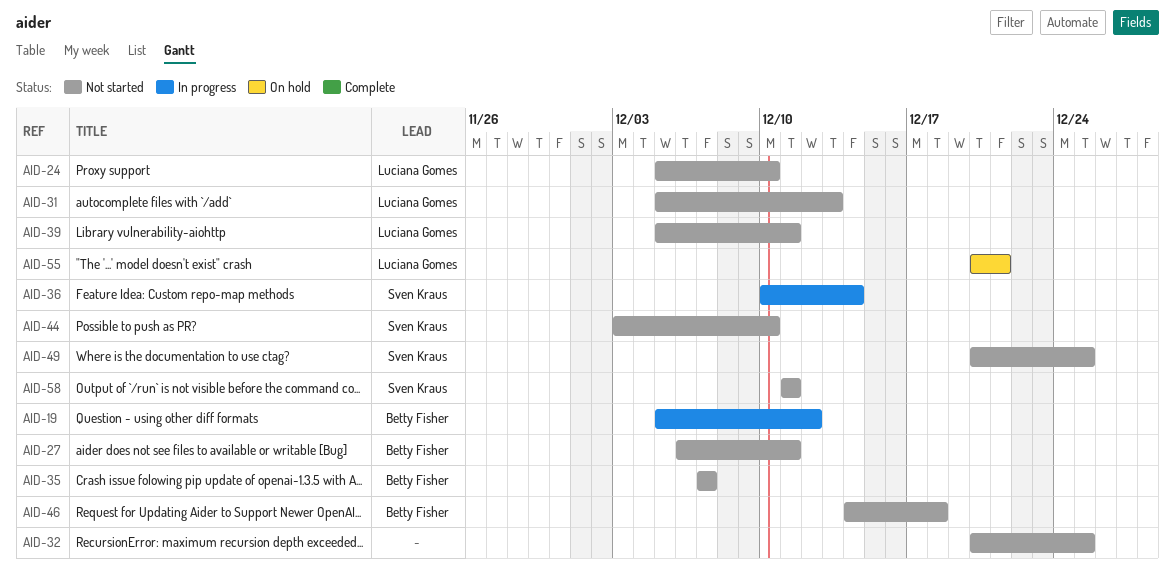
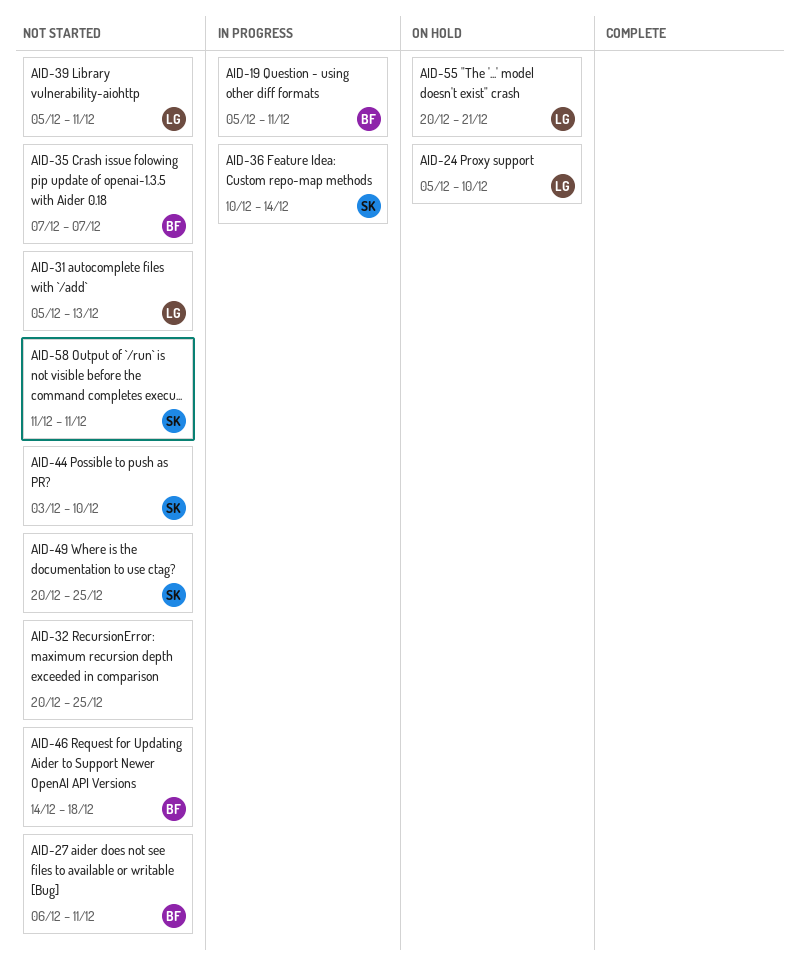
AID-19, due: Dec 12 -> Dec 11
AID-24, status: Not started -> On hold

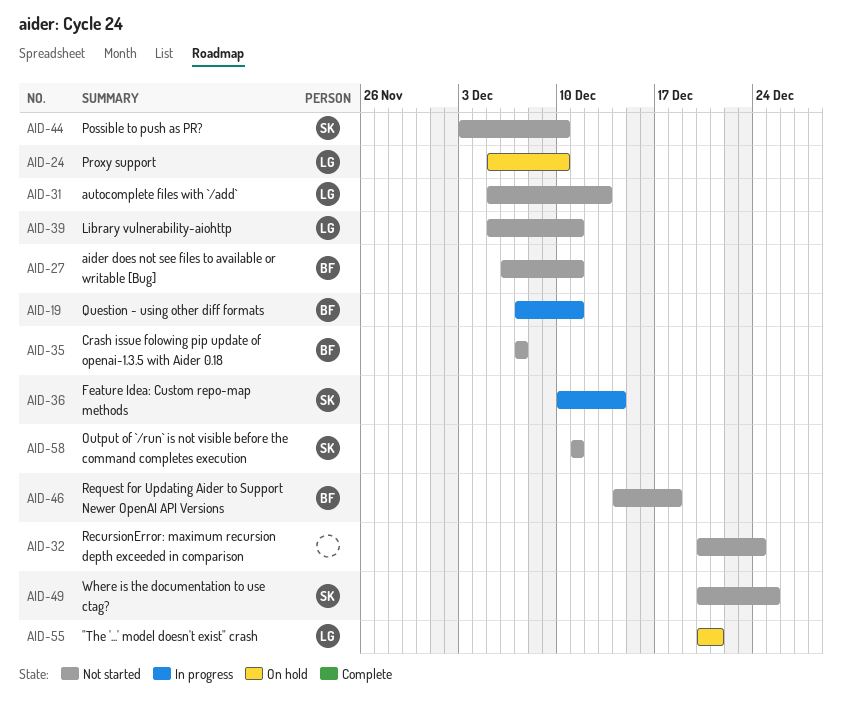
AID-19, start: Dec 5 -> Dec 7
AID-32, due: Dec 25 -> Dec 24

